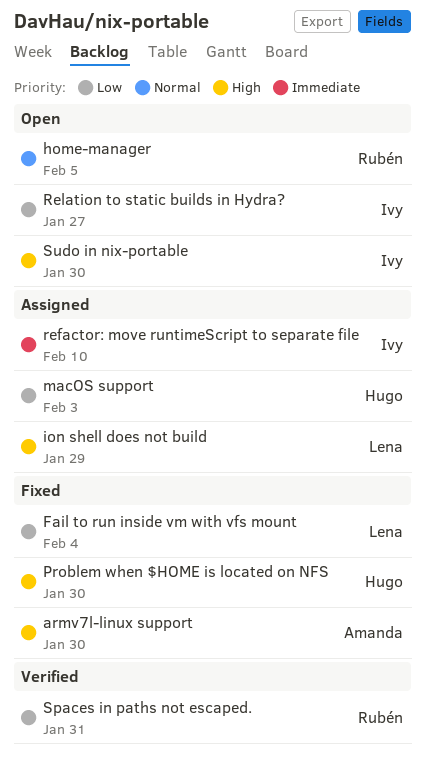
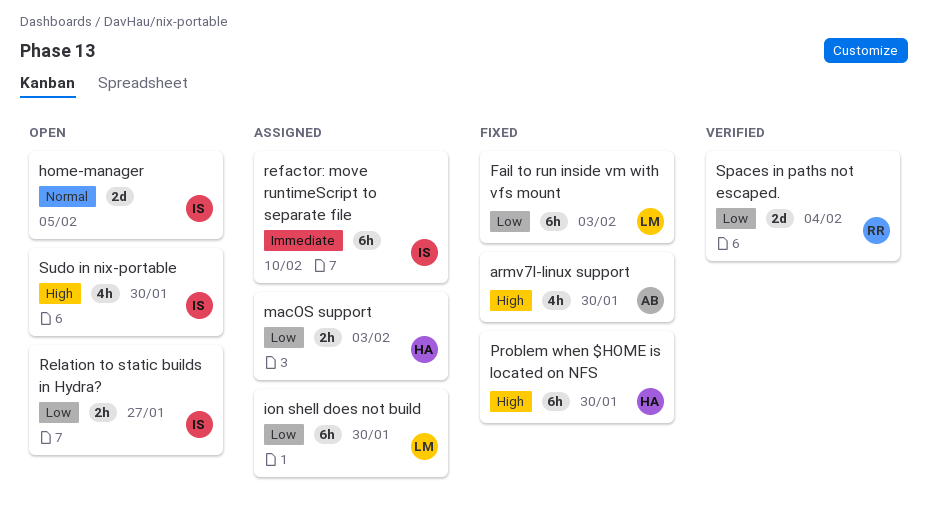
Fail to run inside vm with vfs mount, due: Feb 4 -> Feb 3
home-manager, owner: Rubén -> Ivy
ion shell does not build, priority: High -> Low
ion shell does not build, due: Jan 29 -> Jan 30
Spaces in paths not escaped., due: Jan 31 -> Feb 4

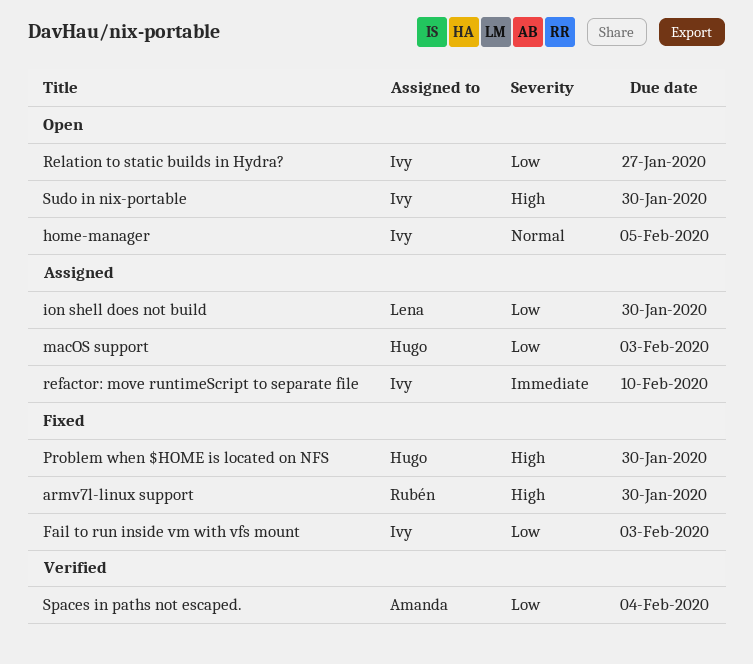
armv7l-linux support, owner: Amanda -> Rubén
Fail to run inside vm with vfs mount, owner: Lena -> Ivy
Spaces in paths not escaped., owner: Rubén -> Amanda

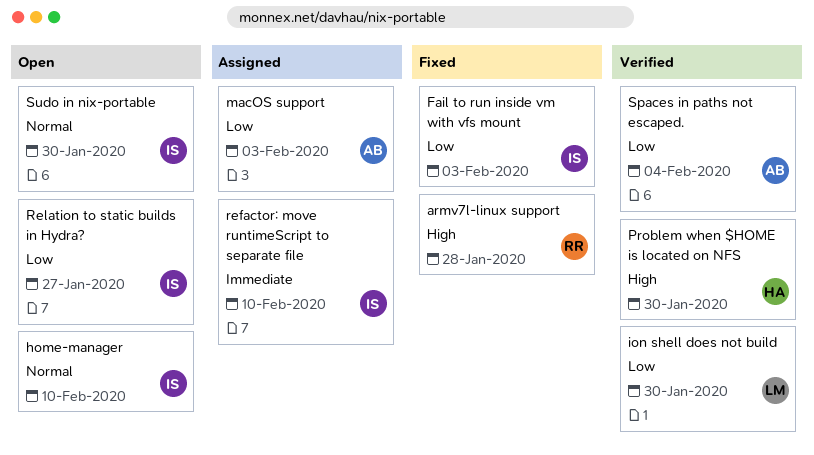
armv7l-linux support, due: Jan 30 -> Jan 28
home-manager, due: Feb 5 -> Feb 10
ion shell does not build, status: Assigned -> Verified
macOS support, owner: Hugo -> Amanda
Problem when $HOME is located on NFS, status: Fixed -> Verified
Sudo in nix-portable, priority: High -> Normal

